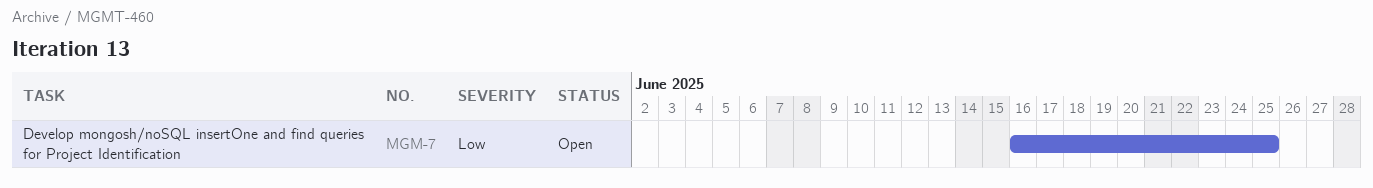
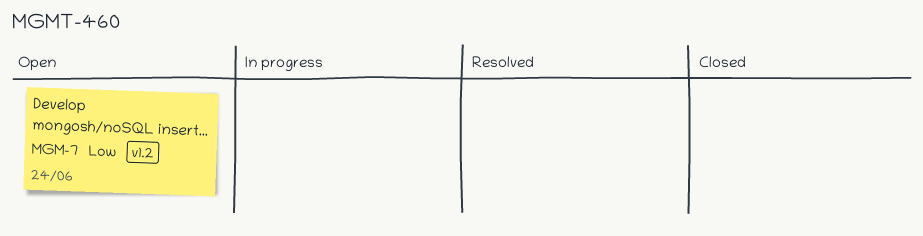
MGM-7, due: Jun 25 -> Jun 24

